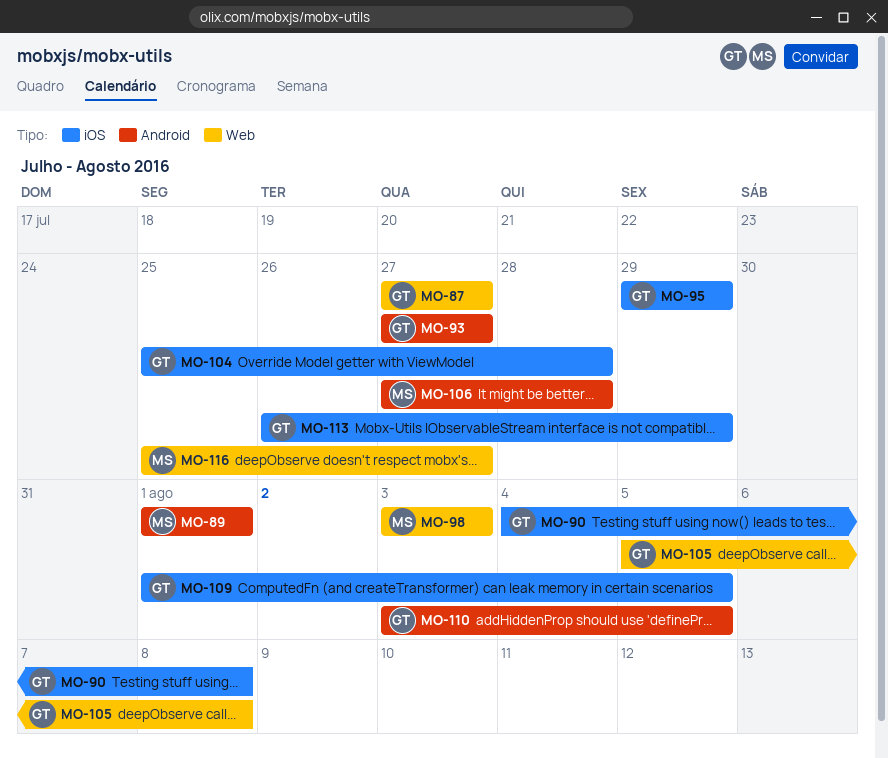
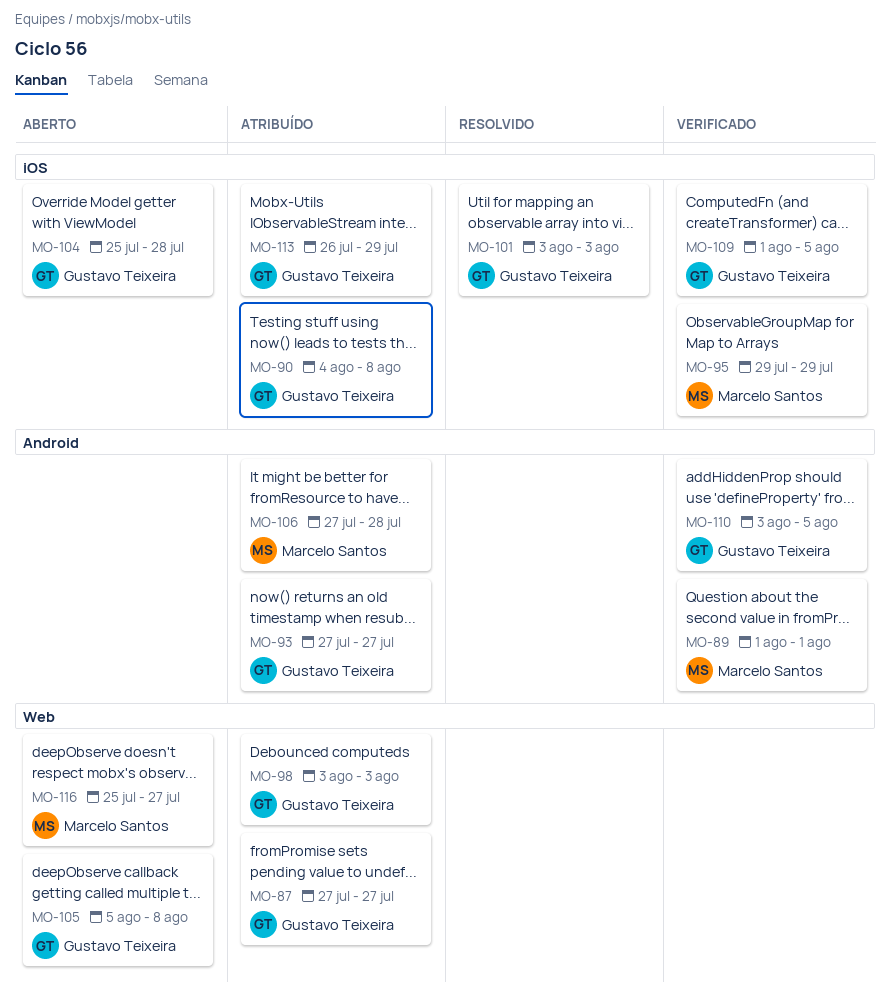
MO-95, owner: Gustavo Teixeira -> Marcelo Santos
MO-98, owner: Marcelo Santos -> Gustavo Teixeira
MO-101: none -> present

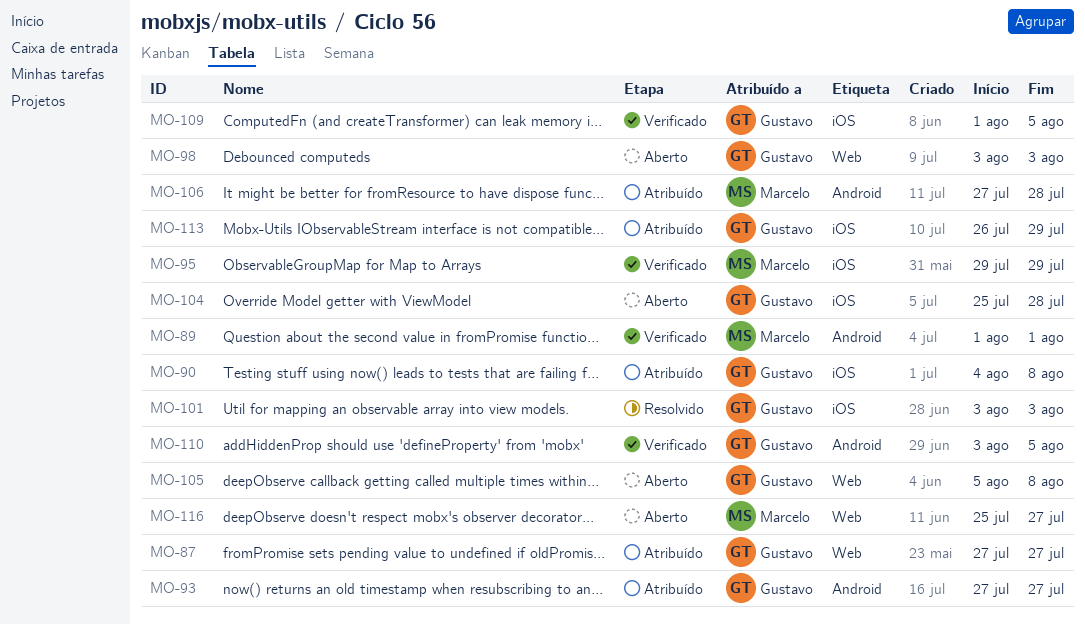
MO-98, status: Atribuído -> Aberto

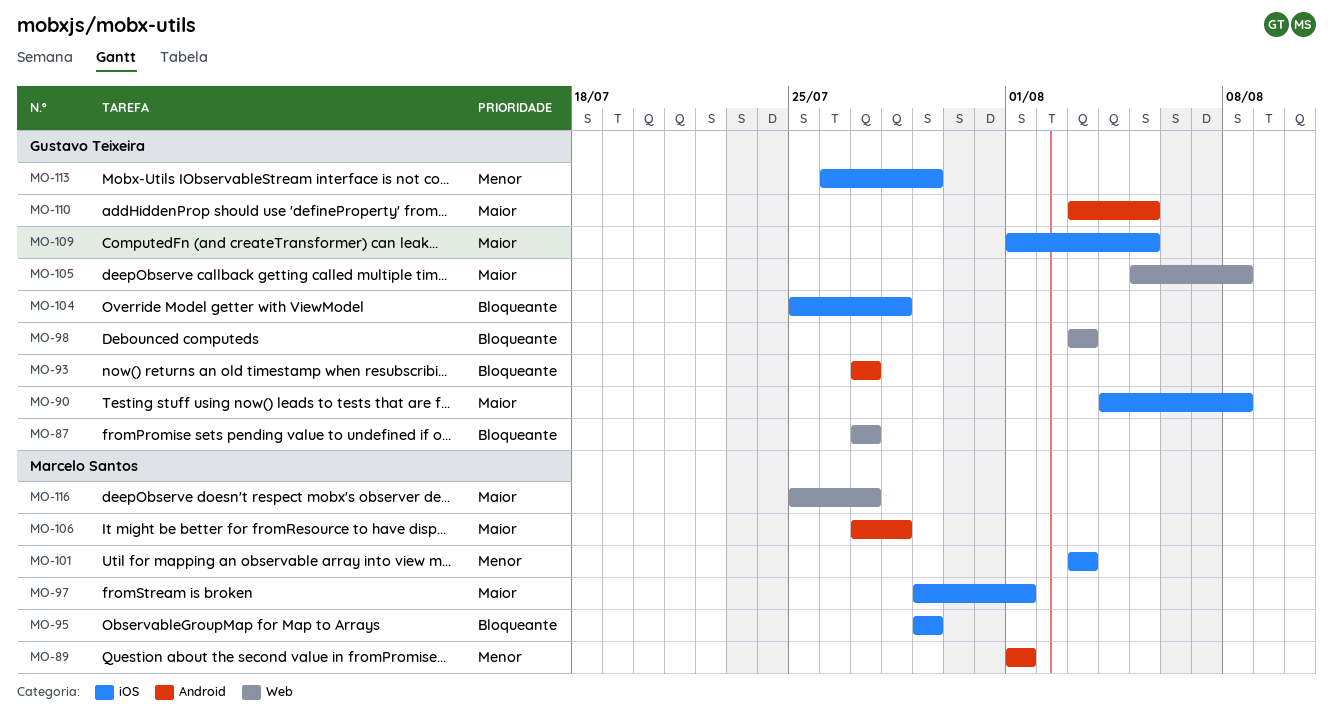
MO-97: none -> present
MO-101, owner: Gustavo Teixeira -> Marcelo Santos

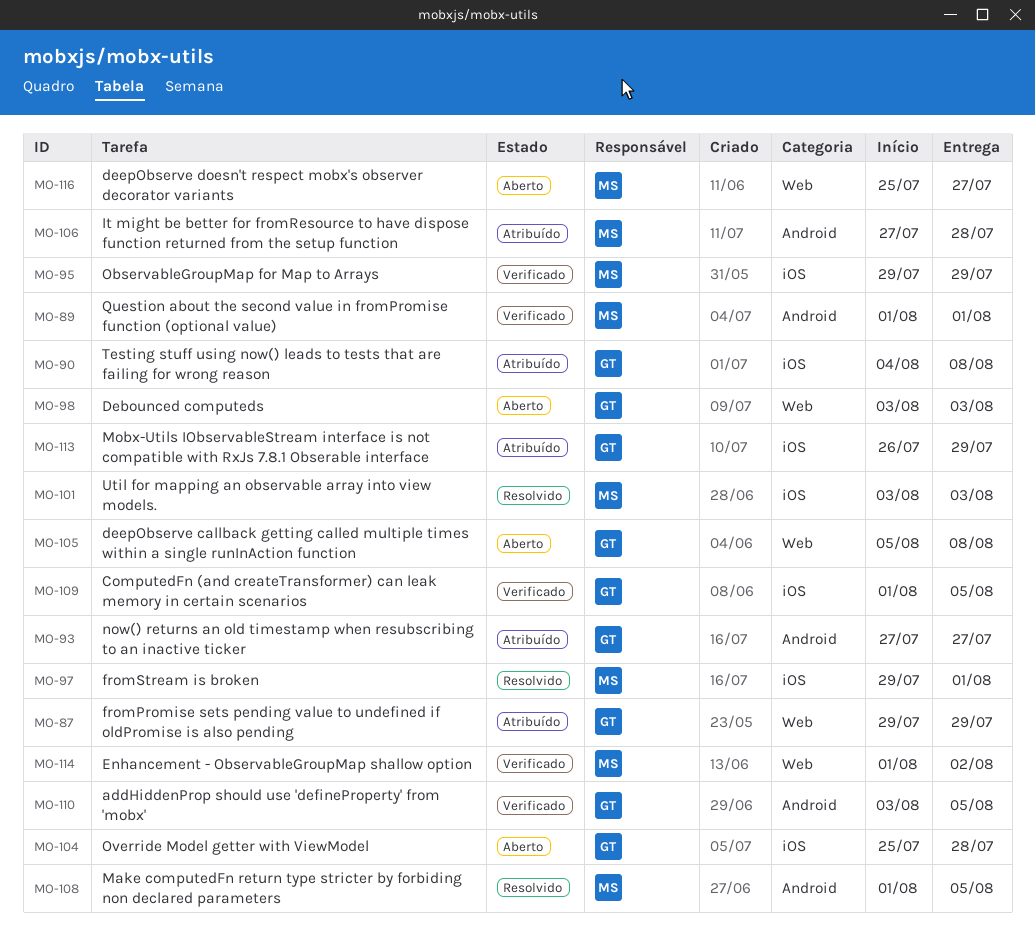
MO-87, start: Jul 27 -> Jul 29
MO-87, due: Jul 27 -> Jul 29
MO-108: none -> present
MO-114: none -> present

